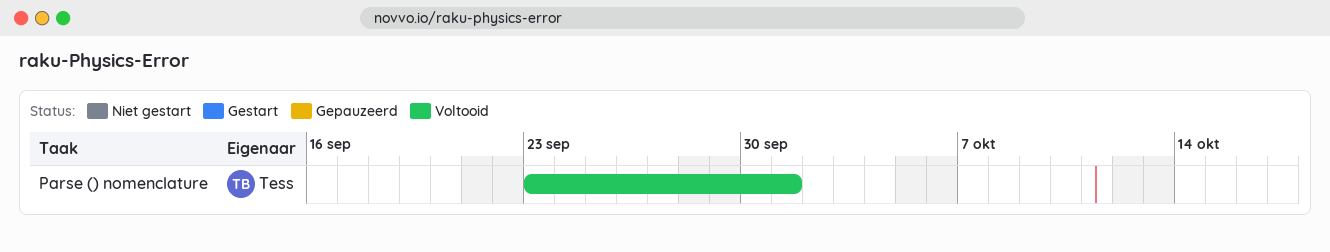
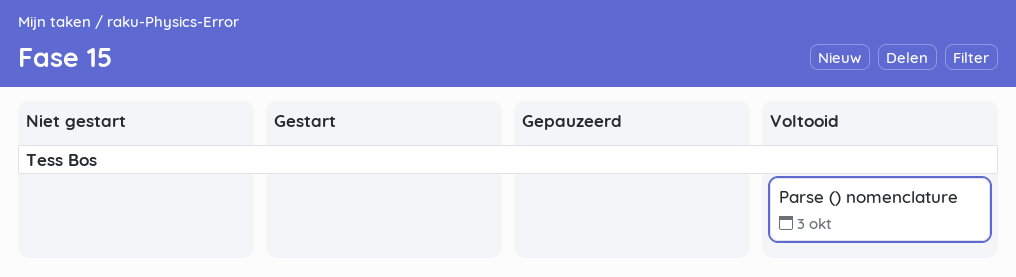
Parse () nomenclature, due: Oct 1 -> Oct 3

